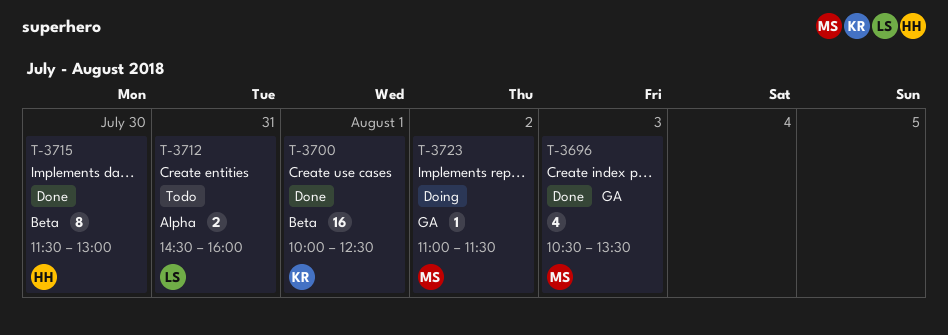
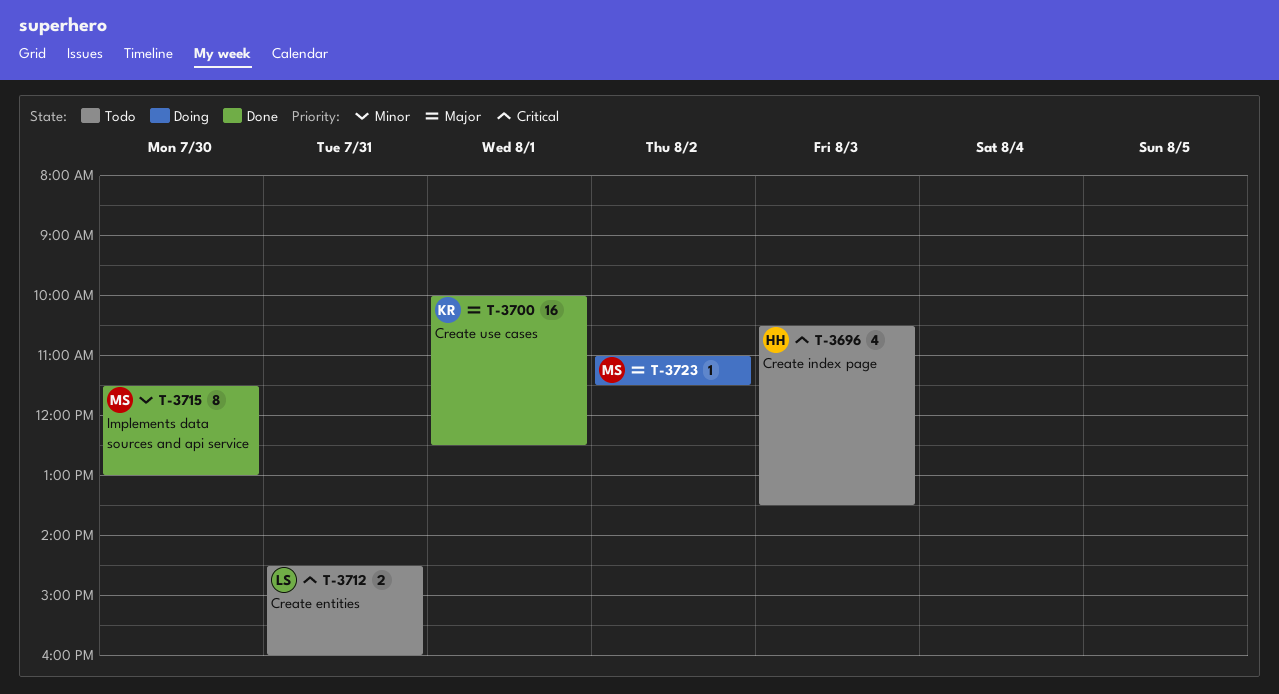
T-3696, status: Done -> Todo
T-3696, owner: MS -> HH
T-3715, owner: HH -> MS

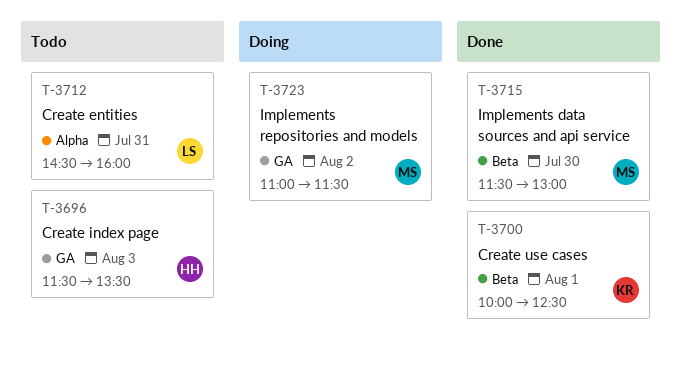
T-3696, begins: 10:30 -> 11:30

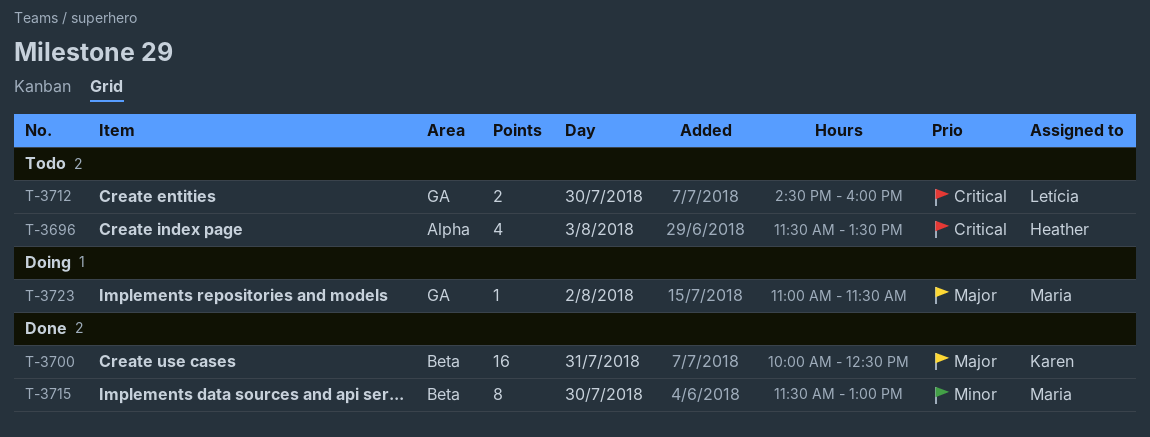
T-3696, label: GA -> Alpha
T-3700, day: Aug 1 -> Jul 31
T-3712, label: Alpha -> GA
T-3712, day: Jul 31 -> Jul 30

